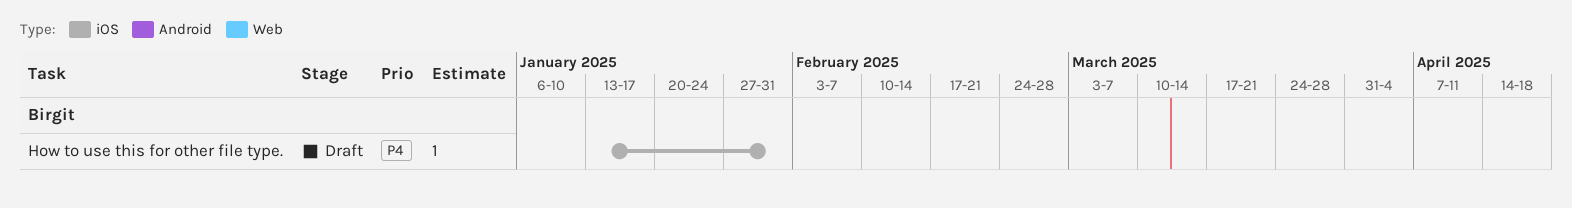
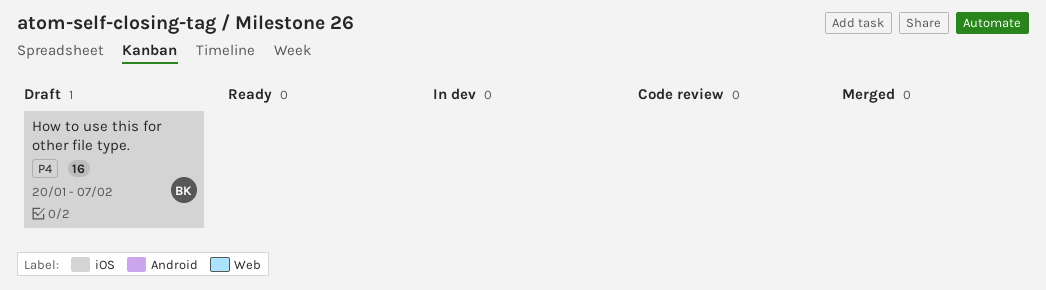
How to use this for other file type., estimate: 1 -> 16
How to use this for other file type., start: Jan 13 -> Jan 20
How to use this for other file type., due: Jan 31 -> Feb 7

